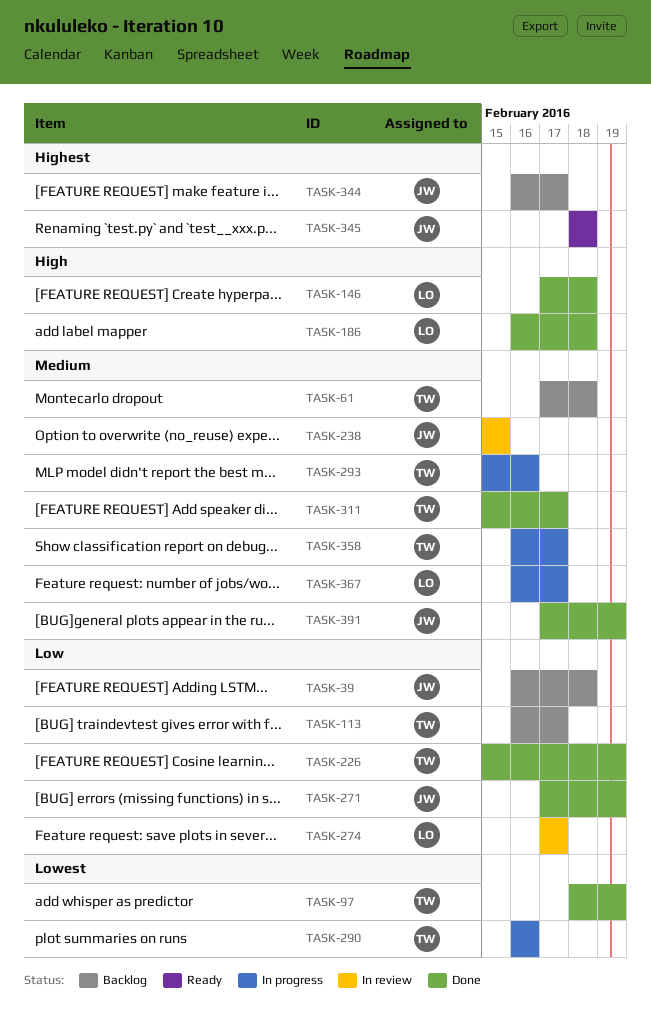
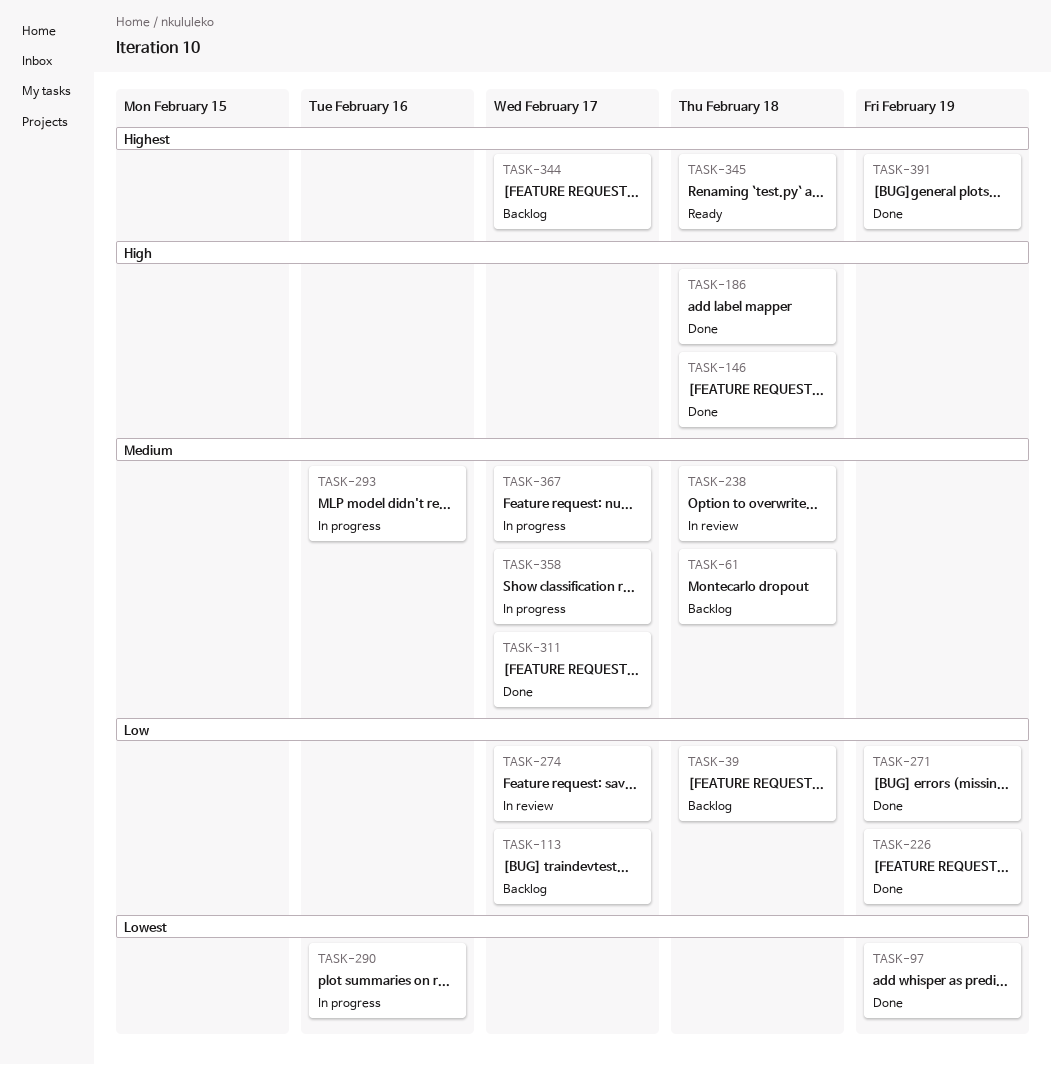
TASK-238, due: Feb 15 -> Feb 18
TASK-391, priority: Medium -> Highest

